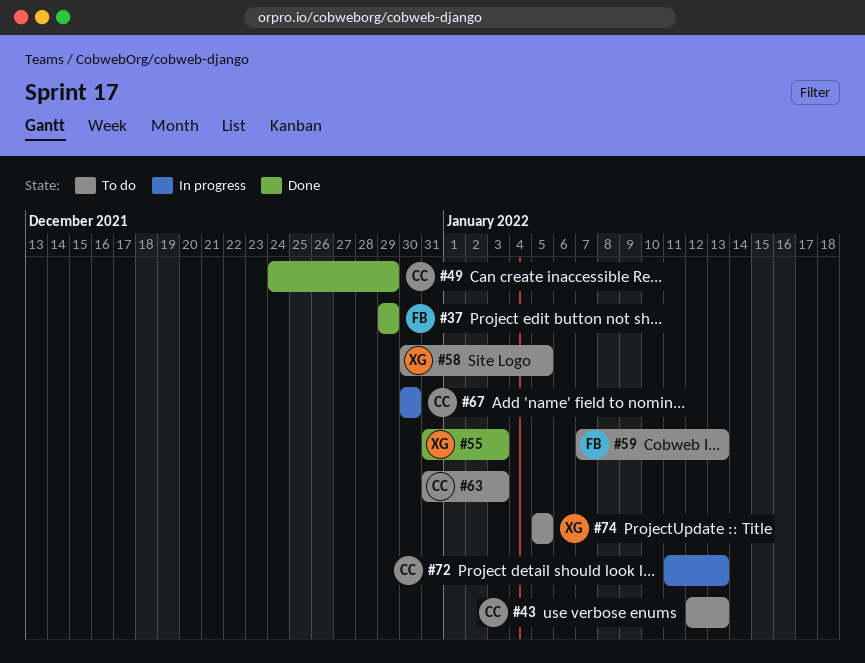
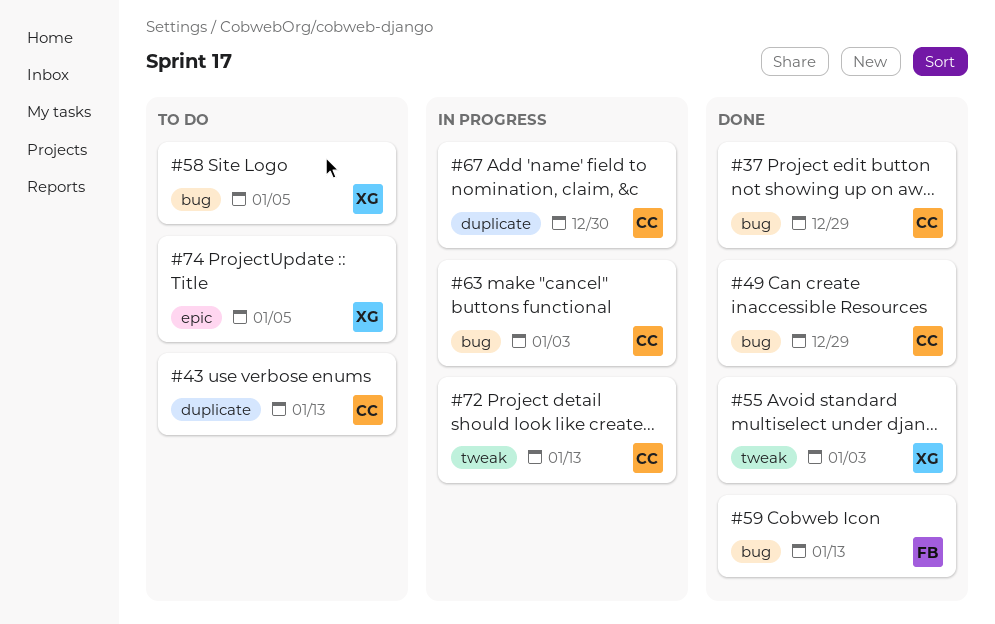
#37, owner: FB -> CC
#59, status: To do -> Done
#63, status: To do -> In progress

